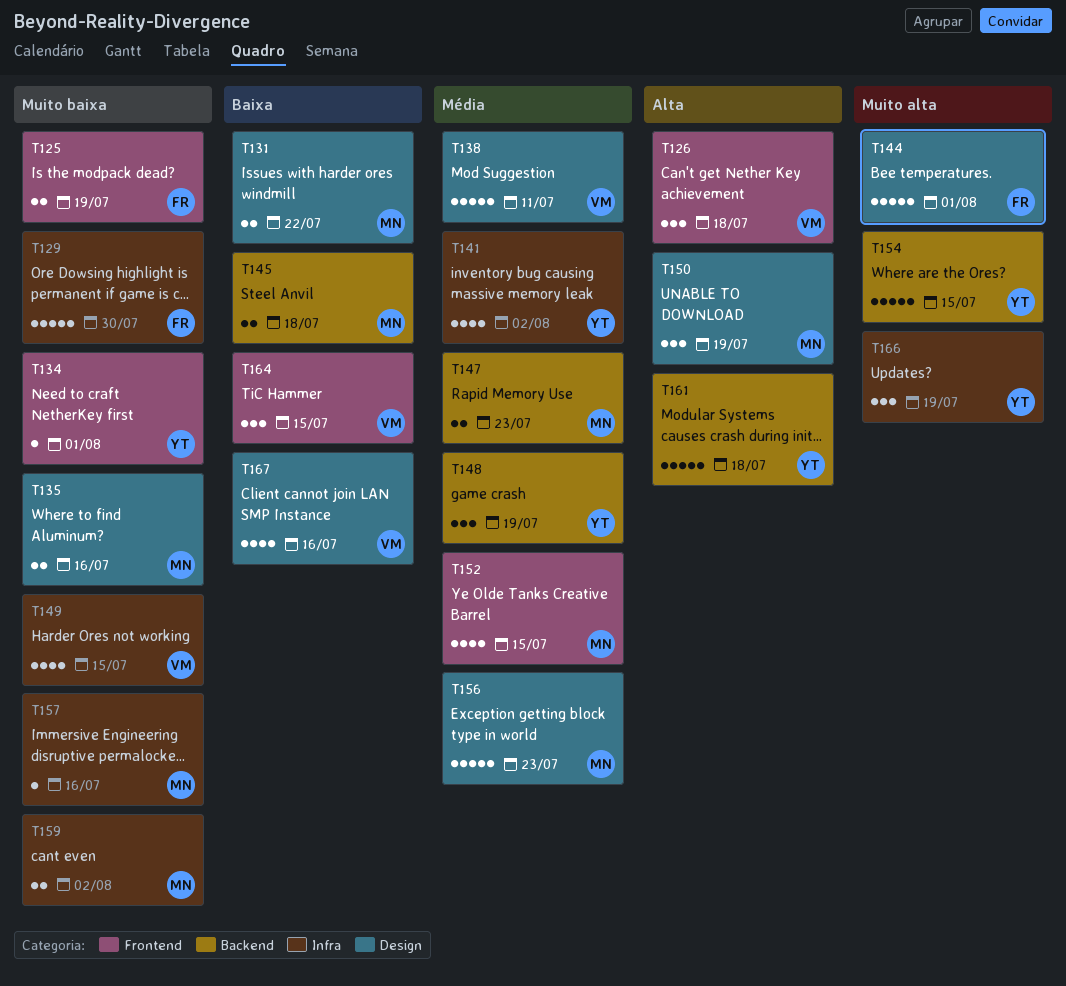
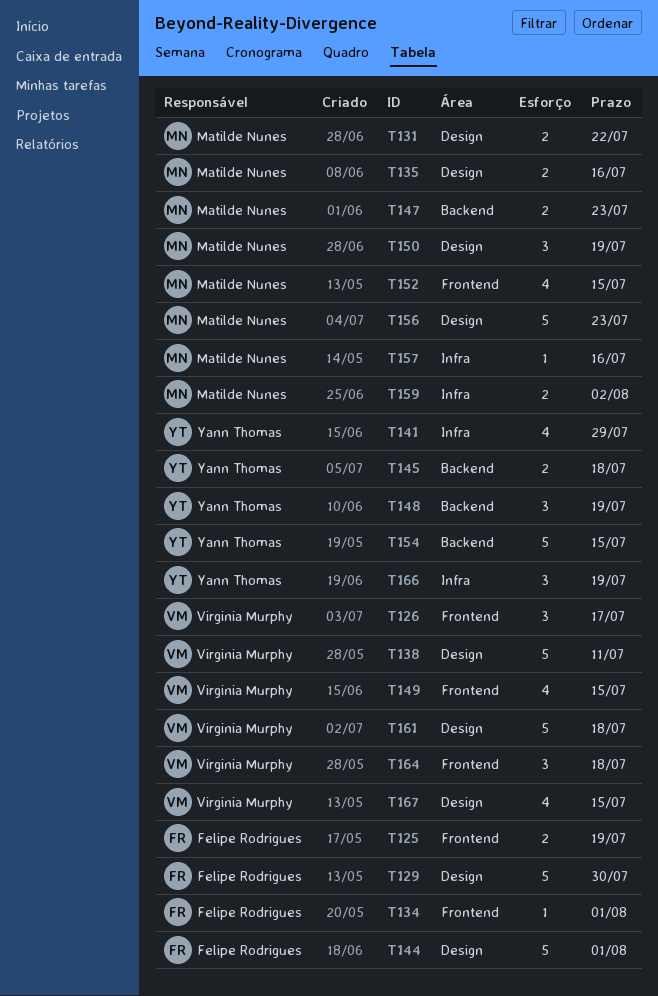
T126, due: Jul 18 -> Jul 17
T129, label: Infra -> Design
T134, owner: Yann Thomas -> Felipe Rodrigues
T141, due: Aug 2 -> Jul 29
T145, owner: Matilde Nunes -> Yann Thomas
T149, label: Infra -> Frontend
T161, owner: Yann Thomas -> Virginia Murphy
T161, label: Backend -> Design
T164, due: Jul 15 -> Jul 18
T167, due: Jul 16 -> Jul 15

